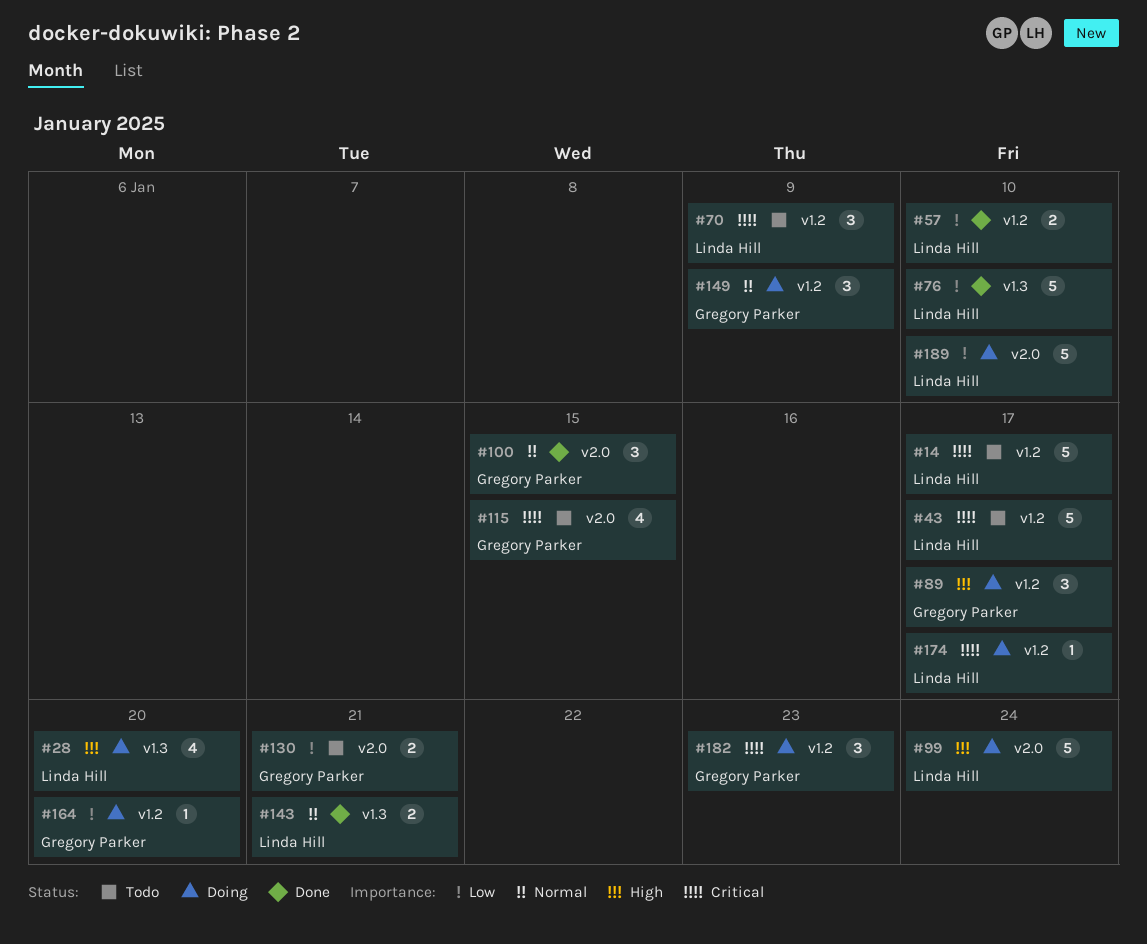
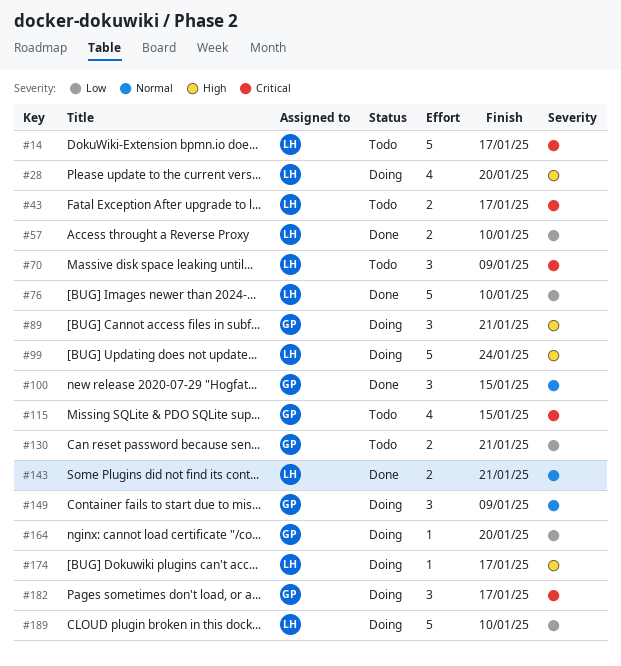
#43, estimate: 5 -> 2
#89, due: Jan 17 -> Jan 21
#174, priority: Critical -> High
#182, due: Jan 23 -> Jan 17

